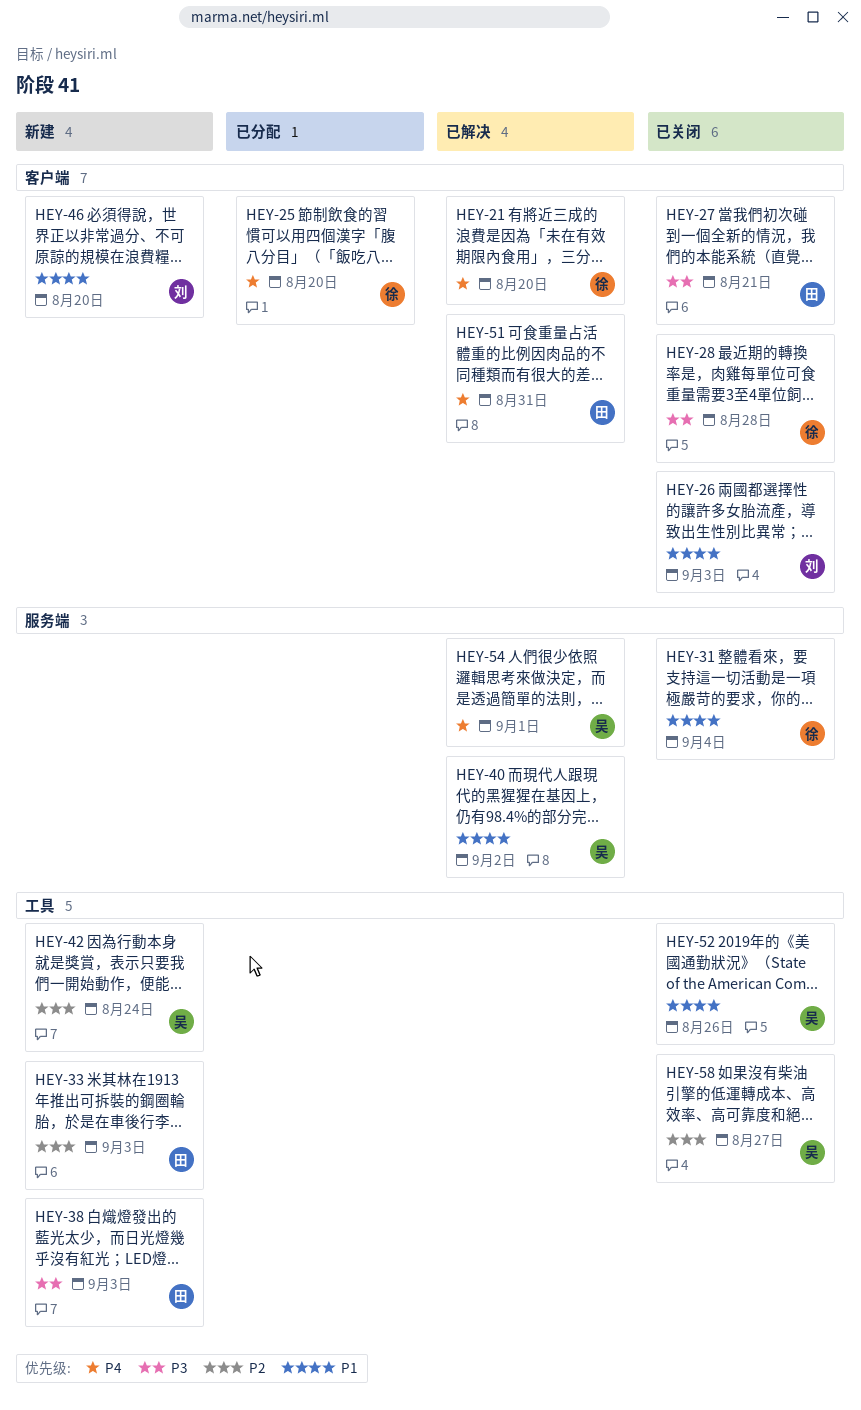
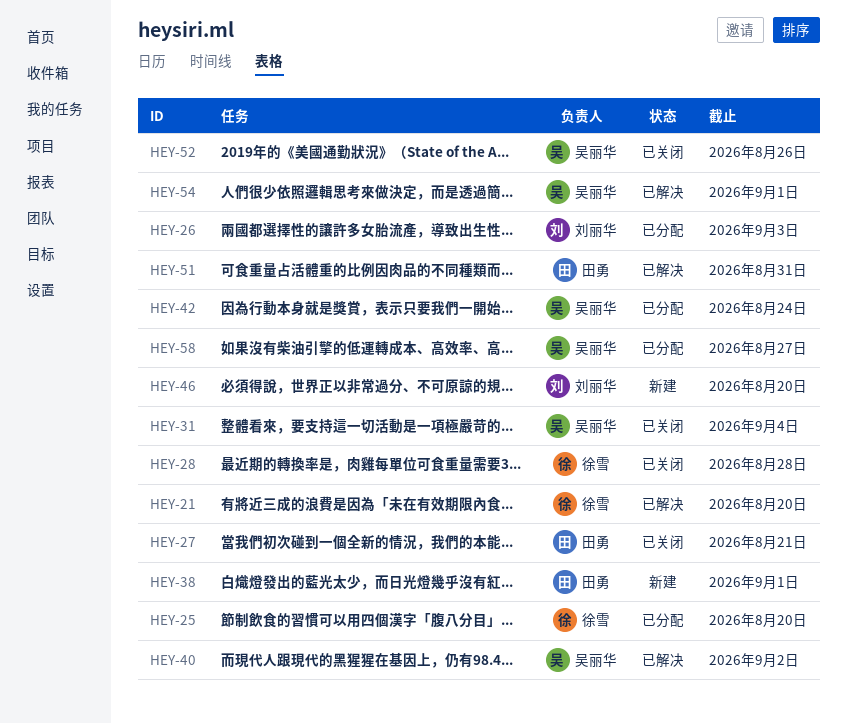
HEY-26, status: 已关闭 -> 已分配
HEY-31, owner: 徐雪 -> 吴丽华
HEY-33: present -> none
HEY-38, due: Sep 3 -> Sep 1
HEY-42, status: 新建 -> 已分配
HEY-58, status: 已关闭 -> 已分配

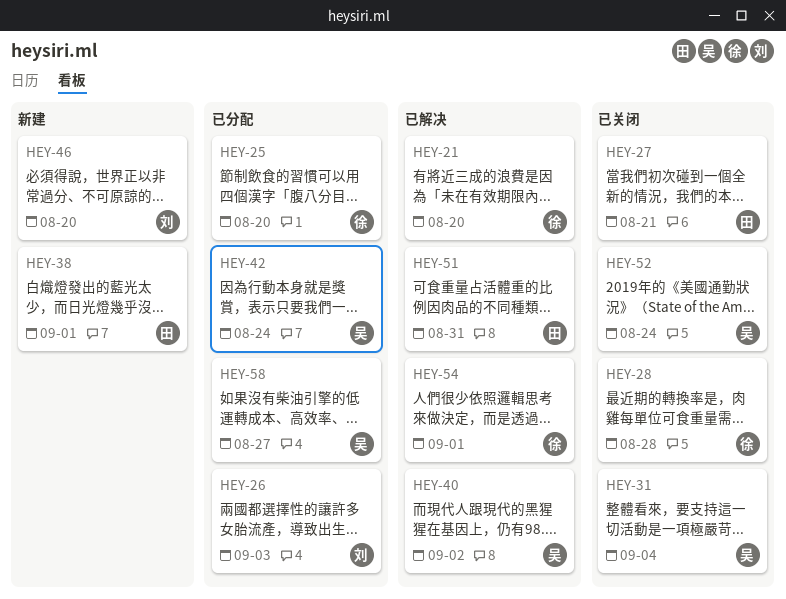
HEY-52, due: Aug 26 -> Aug 24
HEY-54, owner: 吴丽华 -> 徐雪

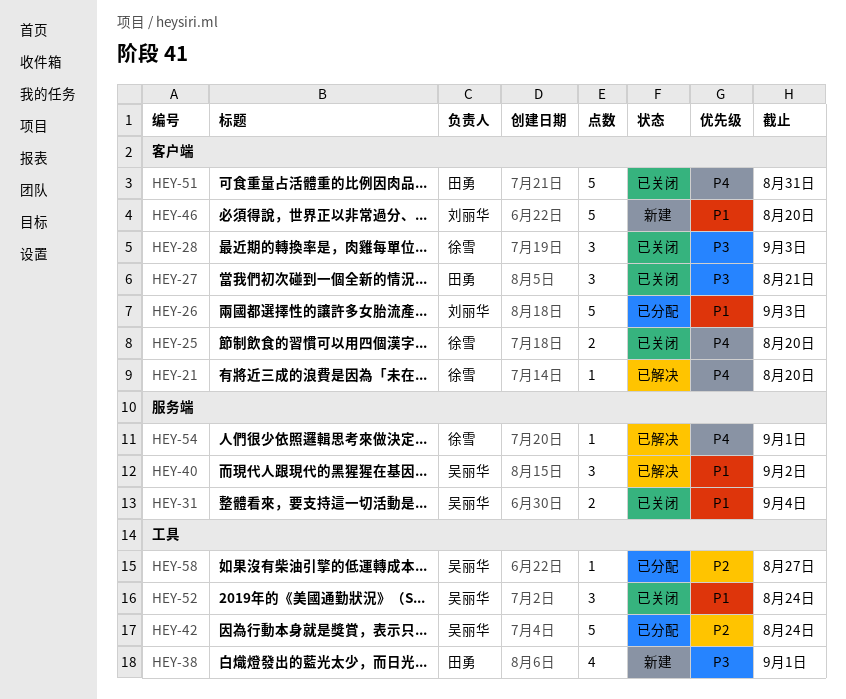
HEY-25, status: 已分配 -> 已关闭
HEY-28, due: Aug 28 -> Sep 3
HEY-51, status: 已解决 -> 已关闭

